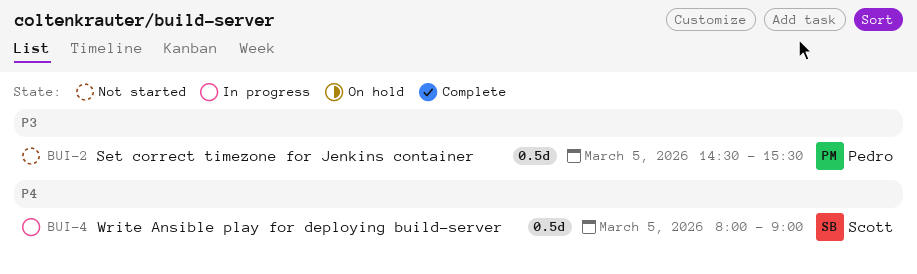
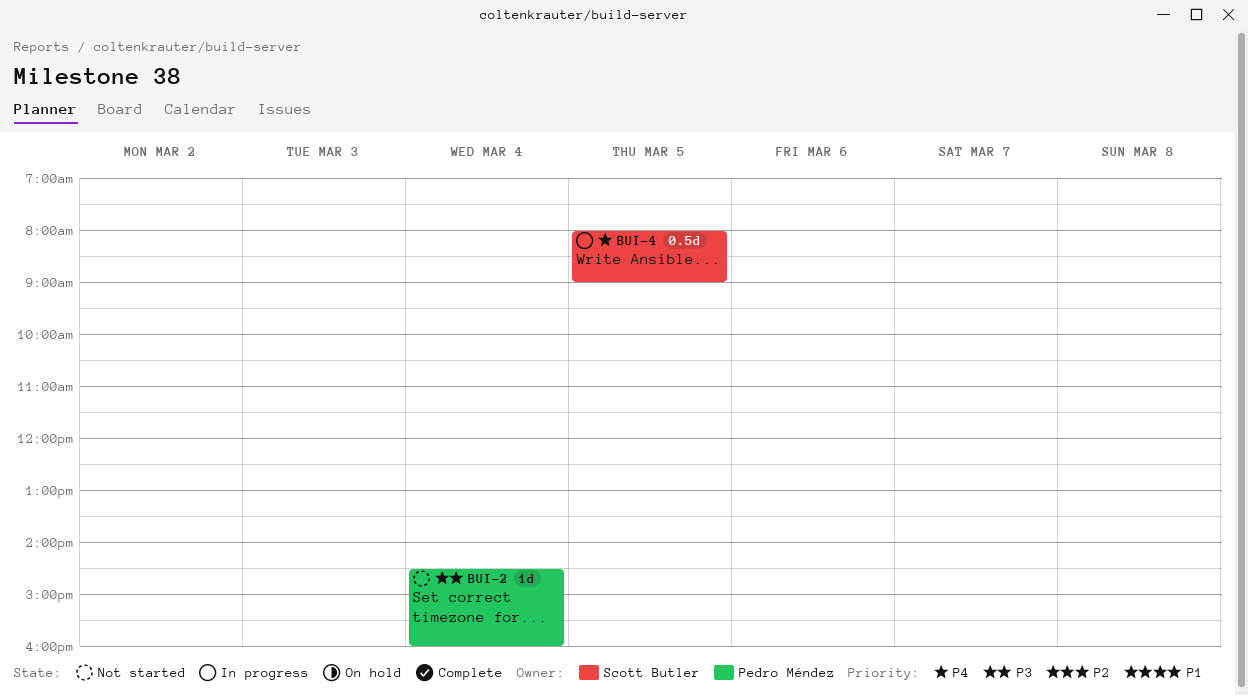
BUI-2, estimate: 0.5d -> 1d
BUI-2, day: Mar 5 -> Mar 4
BUI-2, ends: 15:30 -> 16:00

